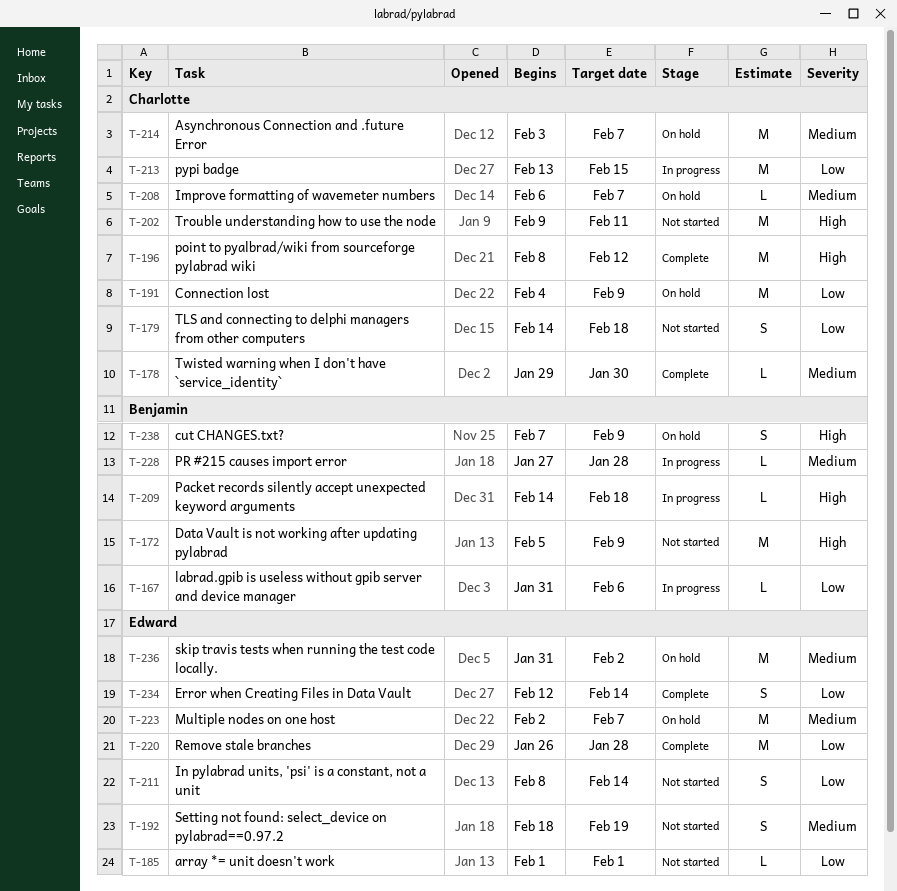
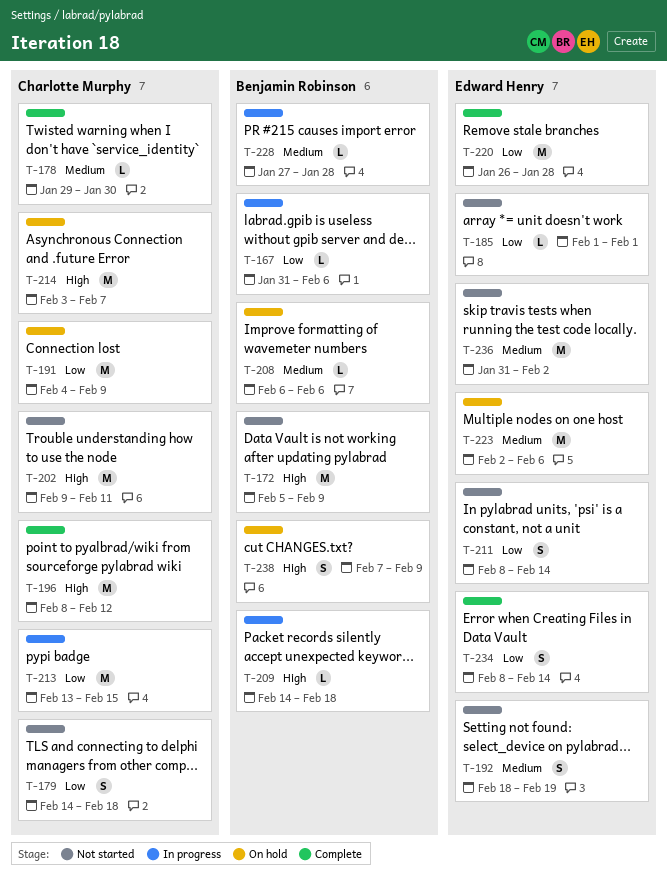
T-208, owner: Charlotte Murphy -> Benjamin Robinson
T-208, due: Feb 7 -> Feb 6
T-214, priority: Medium -> High
T-223, due: Feb 7 -> Feb 6
T-234, start: Feb 12 -> Feb 8
T-236, status: On hold -> Not started

